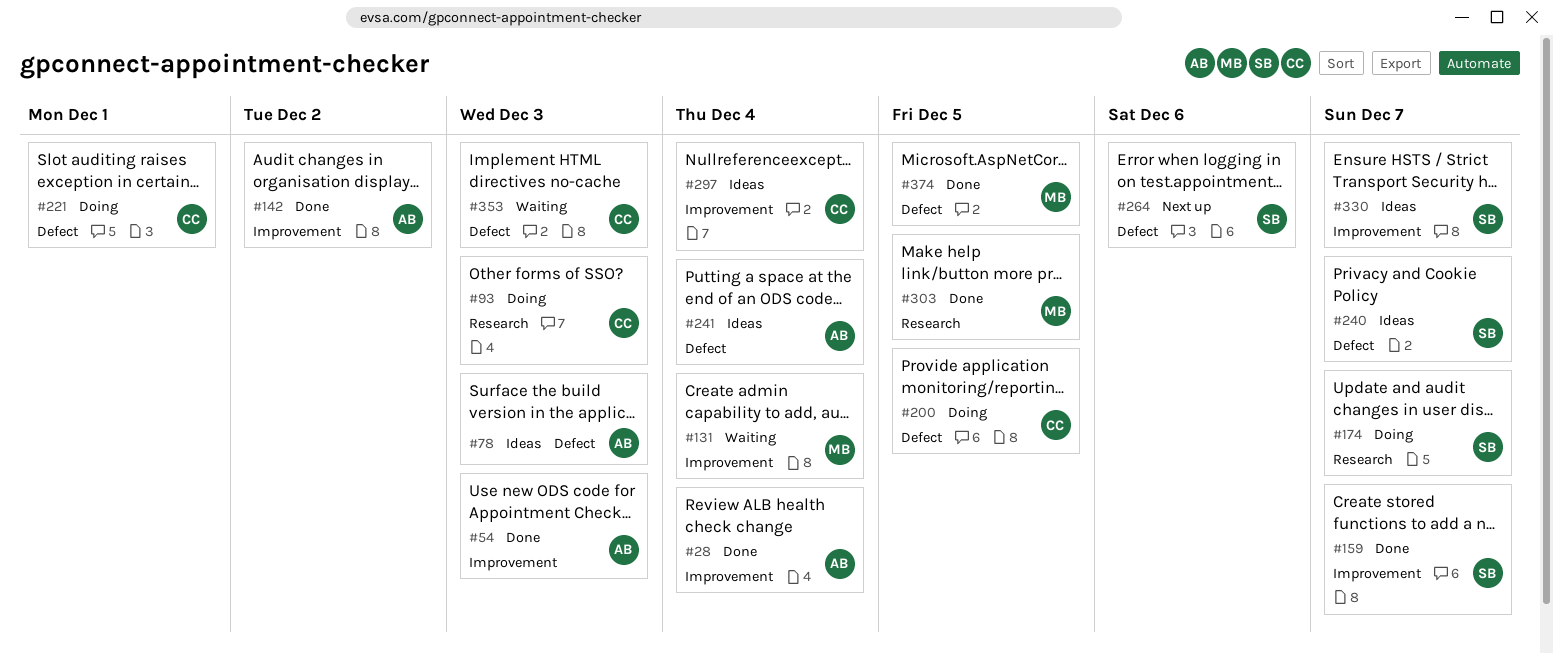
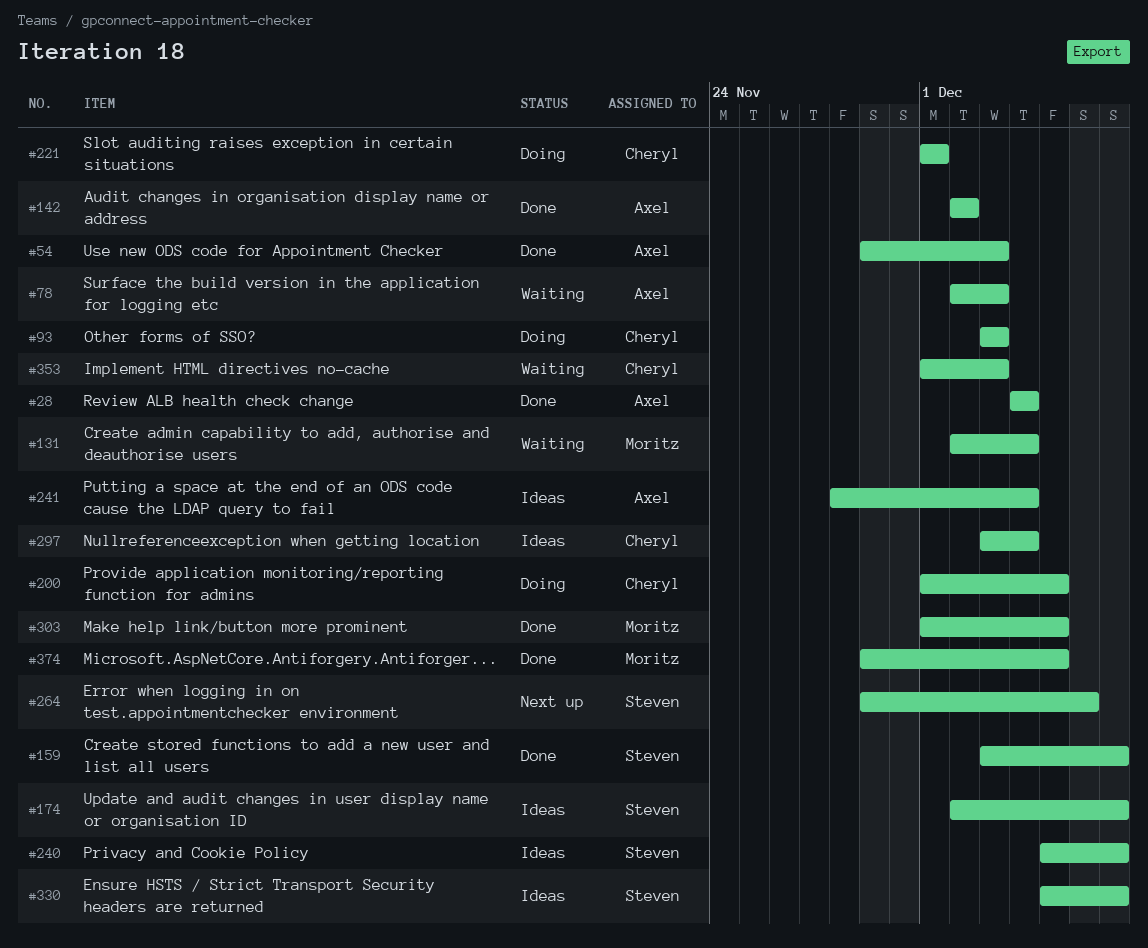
#78, status: Ideas -> Waiting
#174, status: Doing -> Ideas

